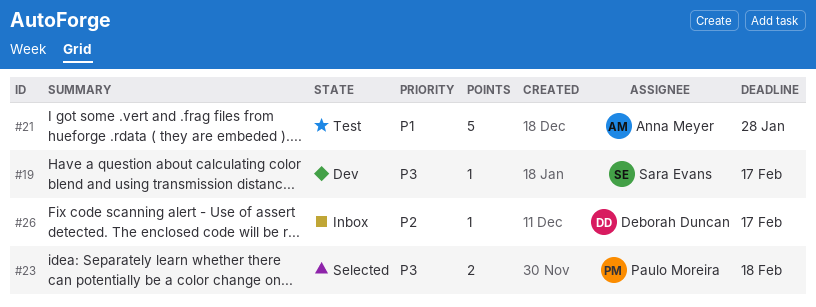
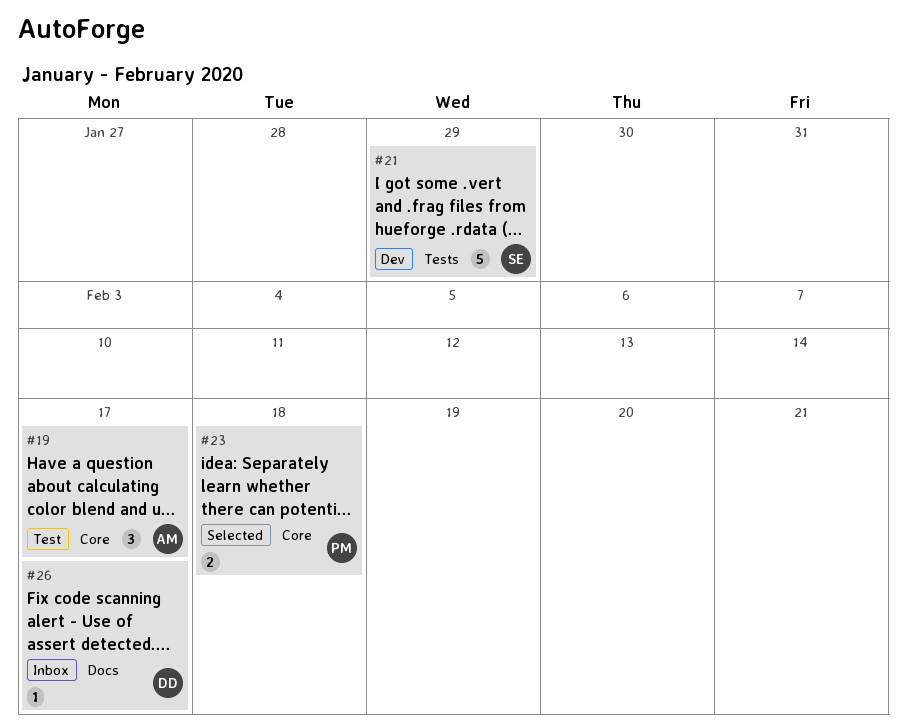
#19, status: Dev -> Test
#19, owner: Sara Evans -> Anna Meyer
#19, estimate: 1 -> 3
#21, status: Test -> Dev
#21, owner: Anna Meyer -> Sara Evans
#21, due: Jan 28 -> Jan 29

